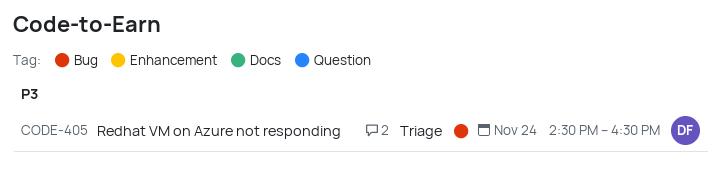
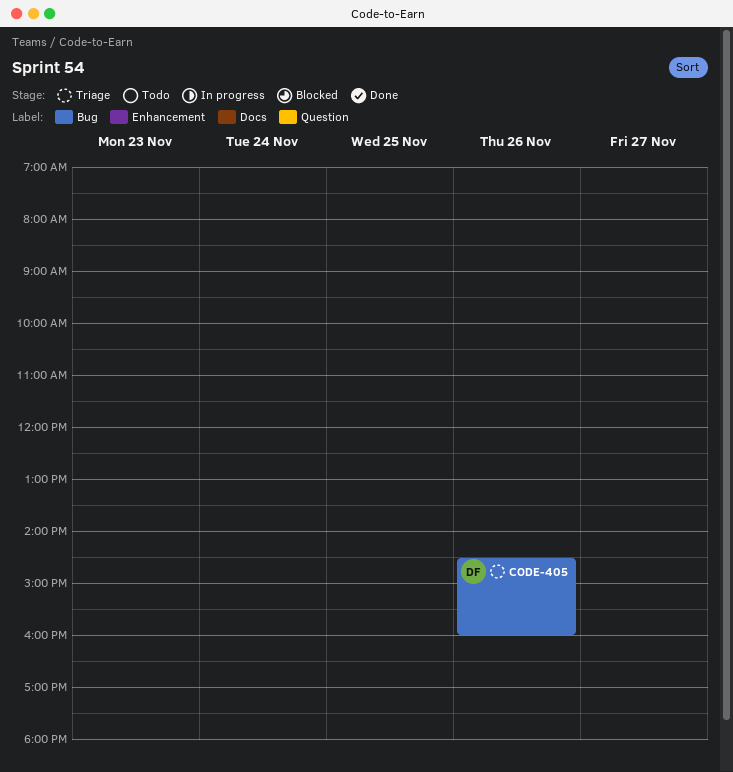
CODE-405, day: Nov 24 -> Nov 26
CODE-405, ends: 16:30 -> 16:00

